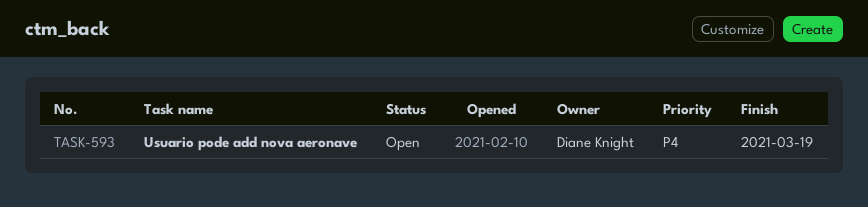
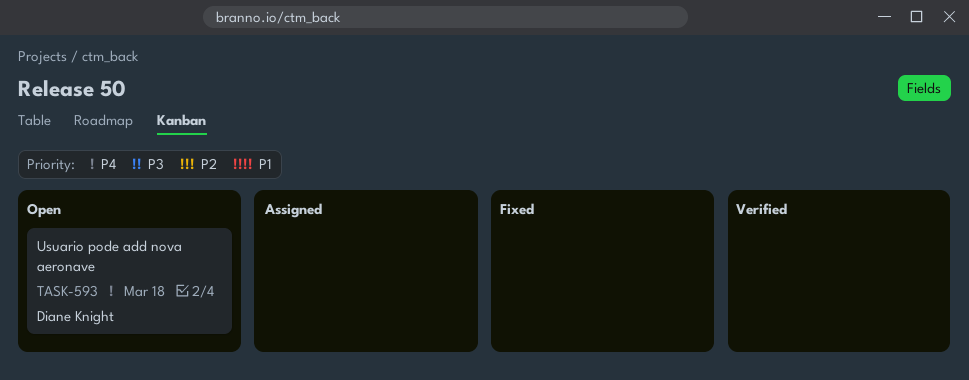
TASK-593, due: Mar 19 -> Mar 18

